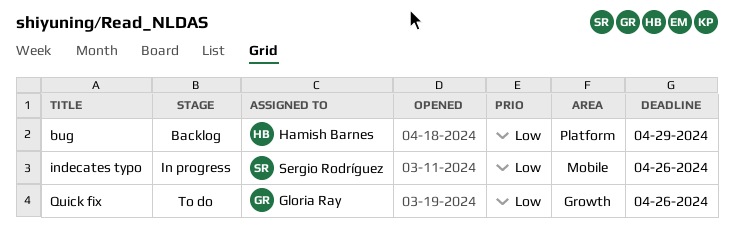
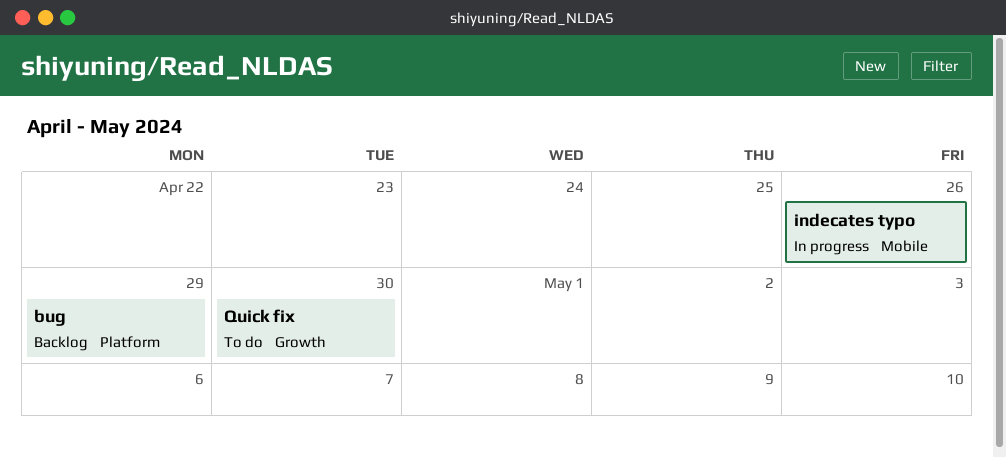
Quick fix, due: Apr 26 -> Apr 30

